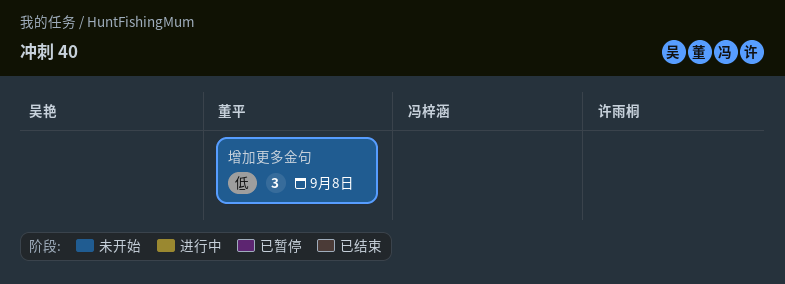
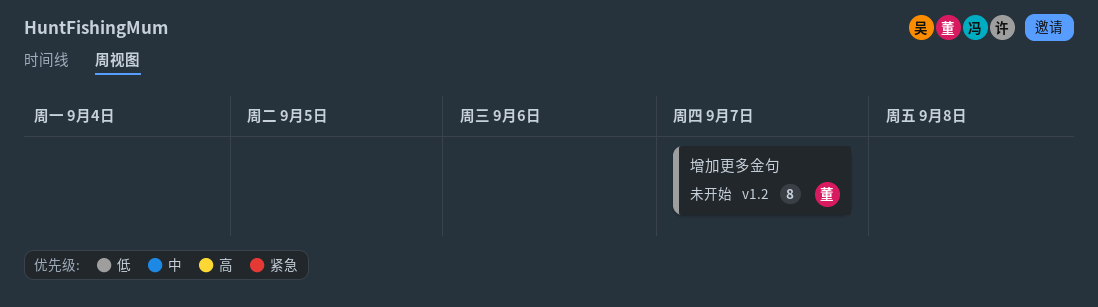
增加更多金句, estimate: 3 -> 8
增加更多金句, due: Sep 8 -> Sep 7

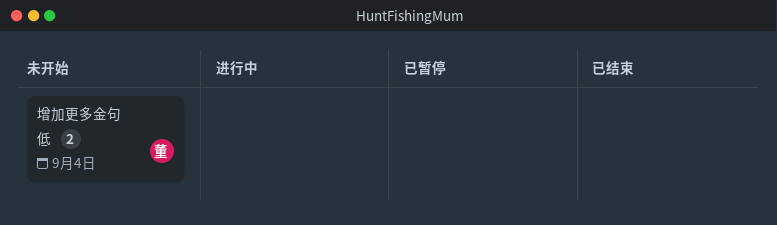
增加更多金句, estimate: 8 -> 2
增加更多金句, due: Sep 7 -> Sep 4

